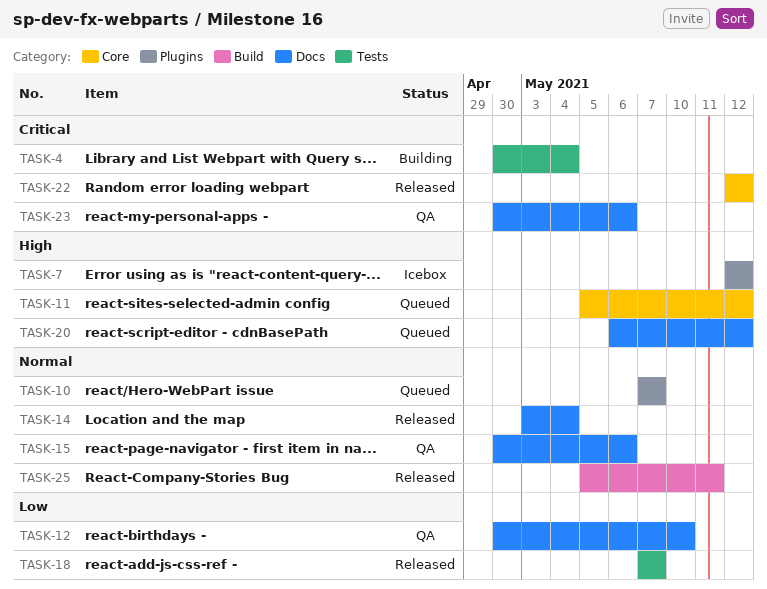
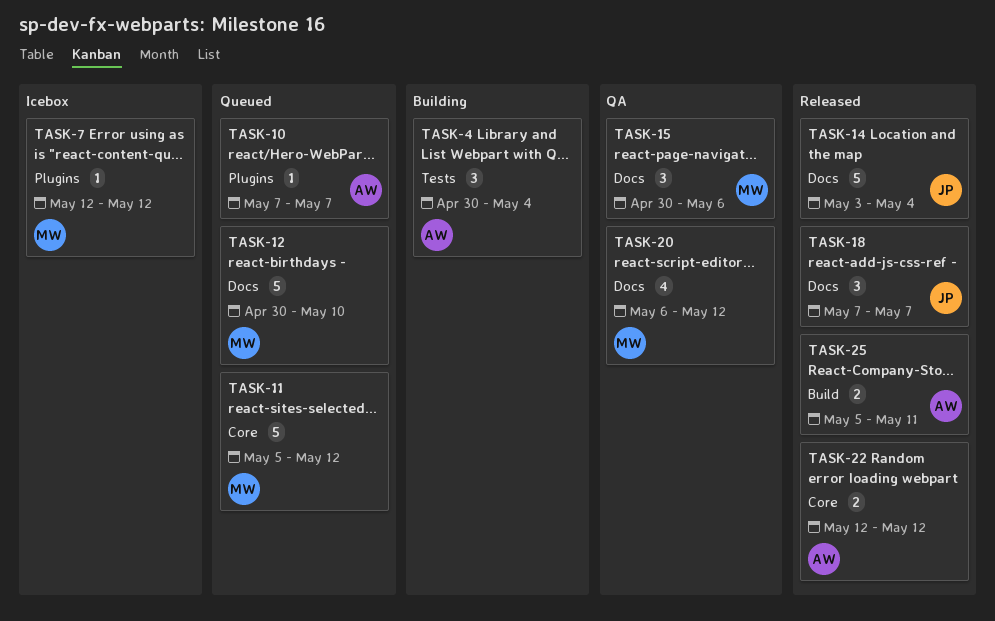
TASK-12, status: QA -> Queued
TASK-18, label: Tests -> Docs
TASK-20, status: Queued -> QA
TASK-23: present -> none

